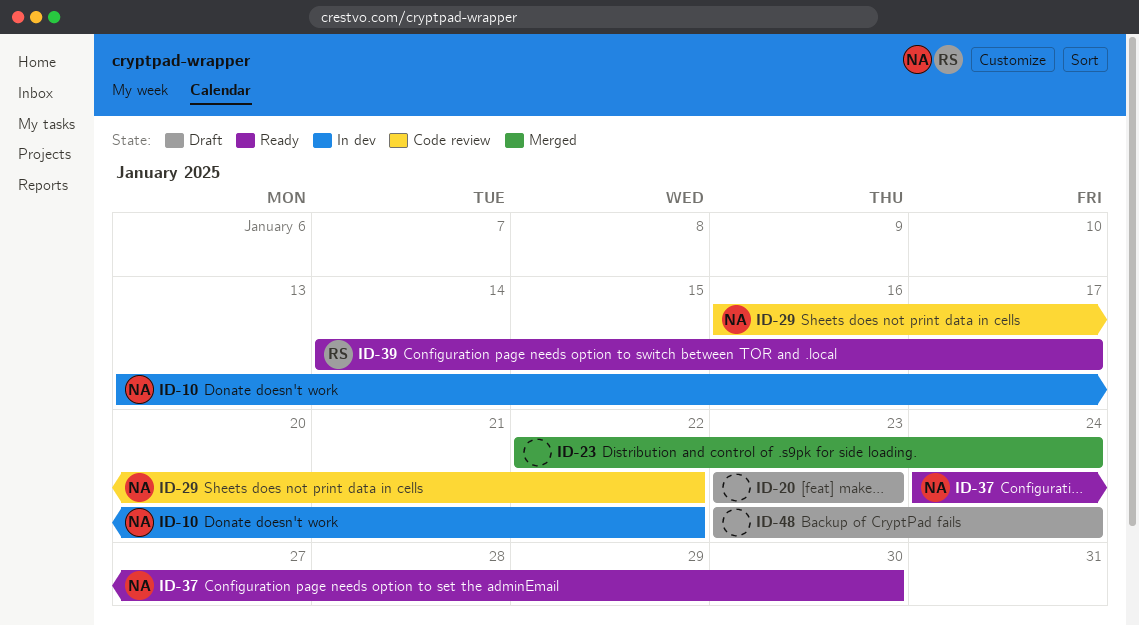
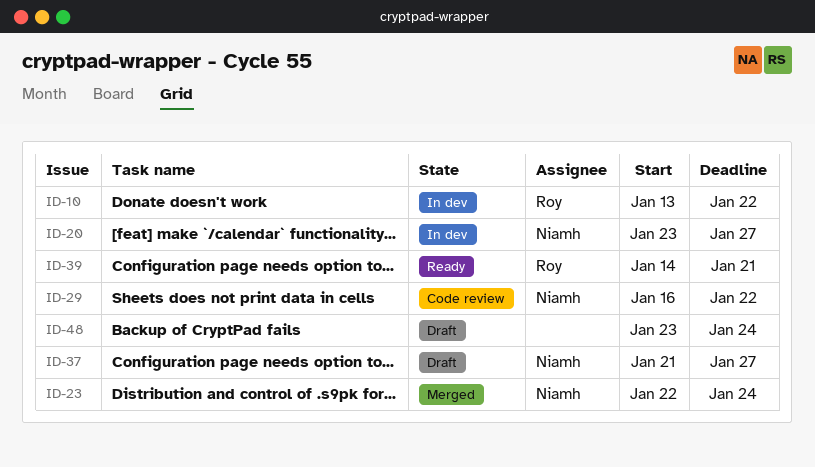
ID-10, owner: Niamh -> Roy
ID-20, status: Draft -> In dev
ID-20, owner: none -> Niamh
ID-20, due: Jan 23 -> Jan 27
ID-23, owner: none -> Niamh
ID-37, status: Ready -> Draft
ID-37, start: Jan 24 -> Jan 21
ID-37, due: Jan 30 -> Jan 27
ID-39, due: Jan 17 -> Jan 21

